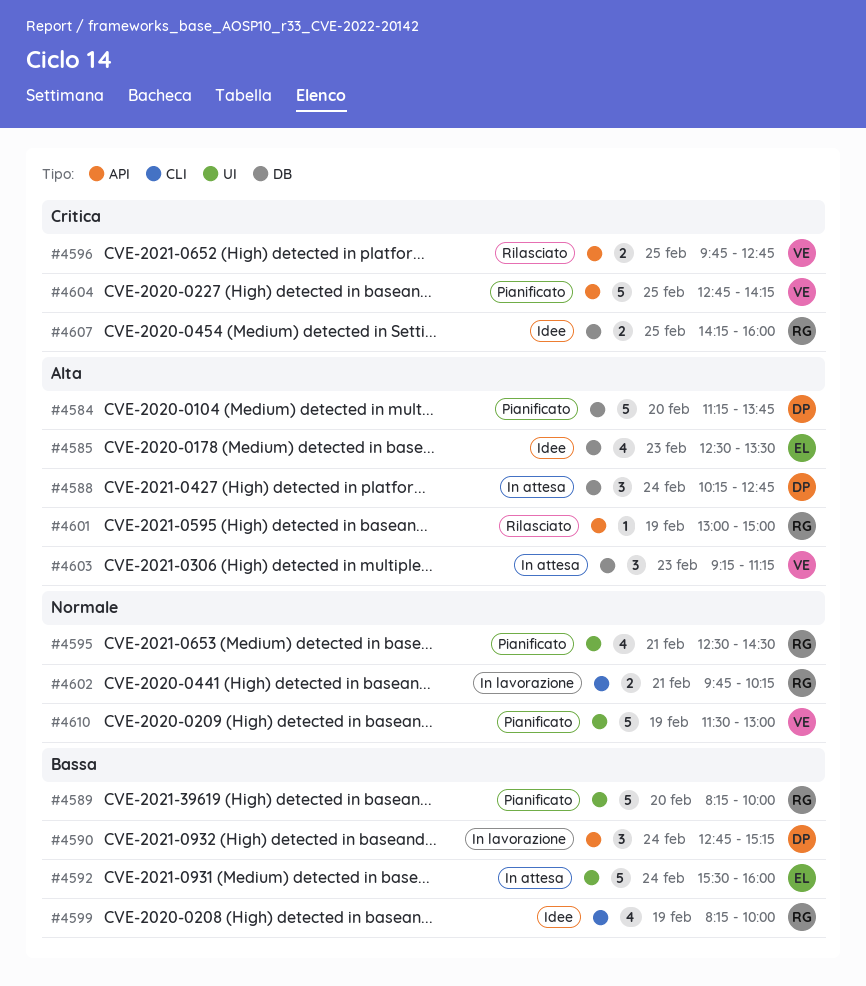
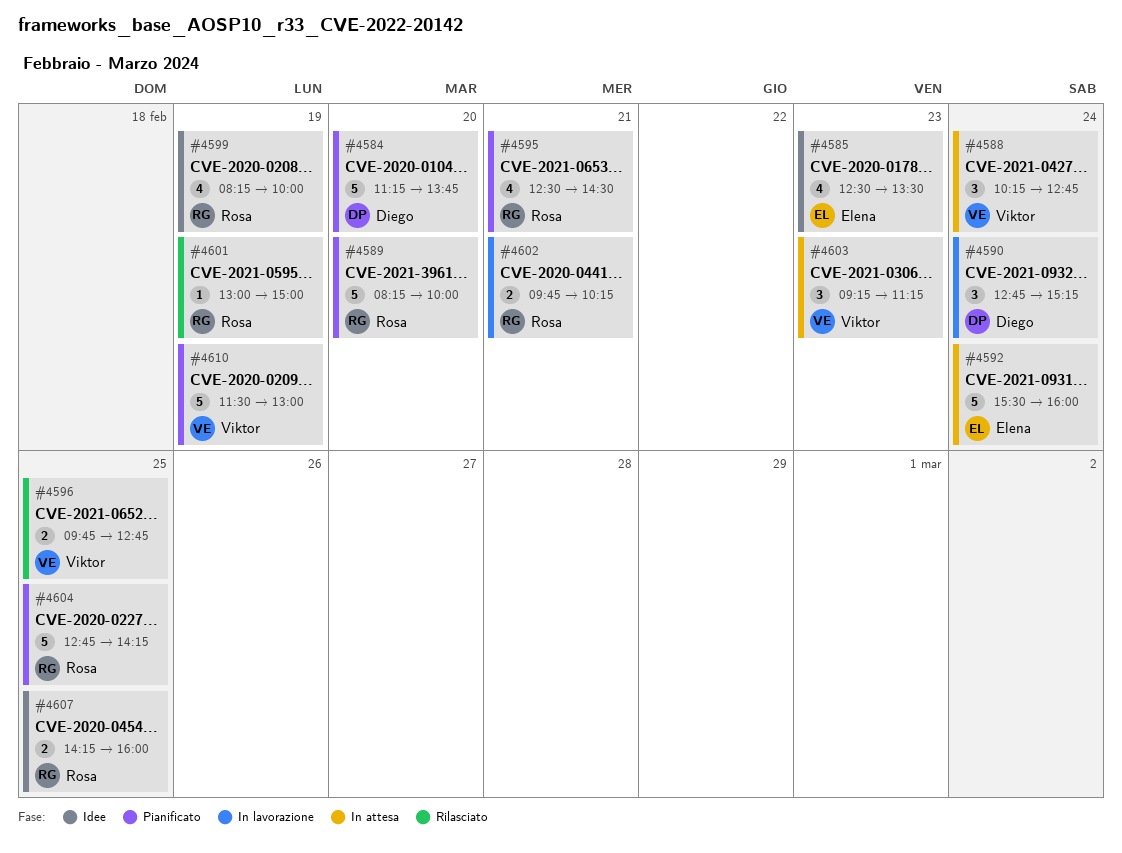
#4588, owner: Diego -> Viktor
#4604, owner: Viktor -> Rosa

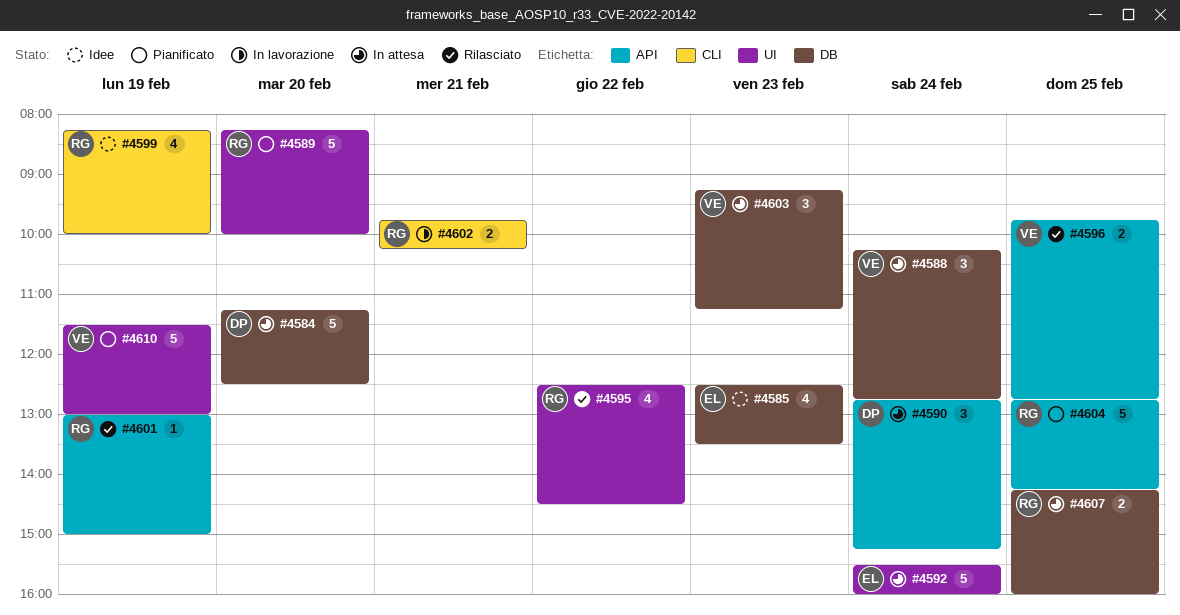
#4584, status: Pianificato -> In attesa
#4584, ends: 13:45 -> 12:30
#4590, status: In lavorazione -> In attesa
#4595, status: Pianificato -> Rilasciato
#4595, day: Feb 21 -> Feb 22
#4607, status: Idee -> In attesa

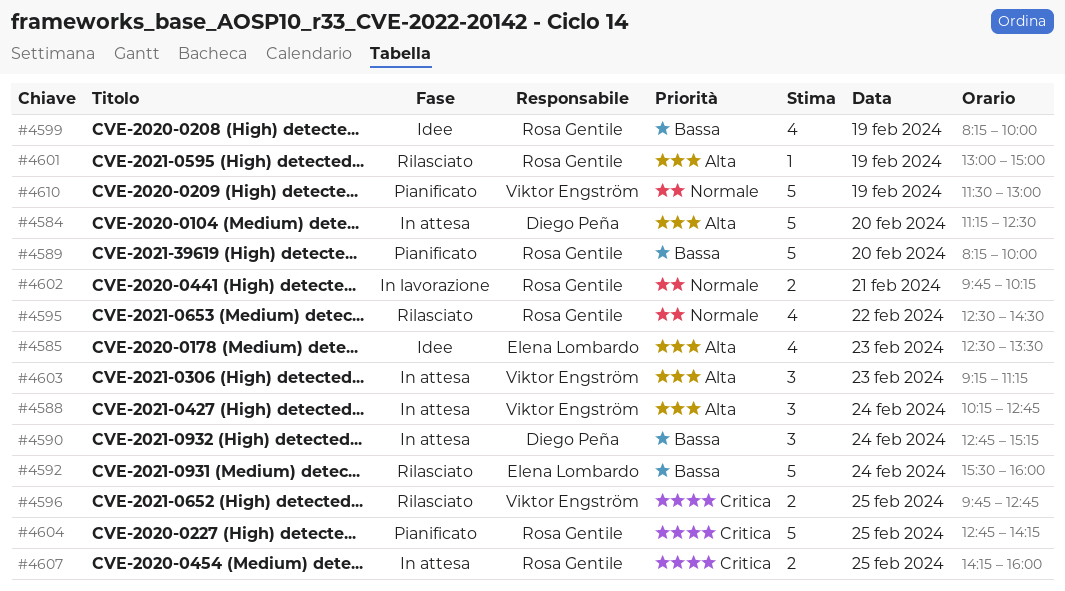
#4592, status: In attesa -> Rilasciato

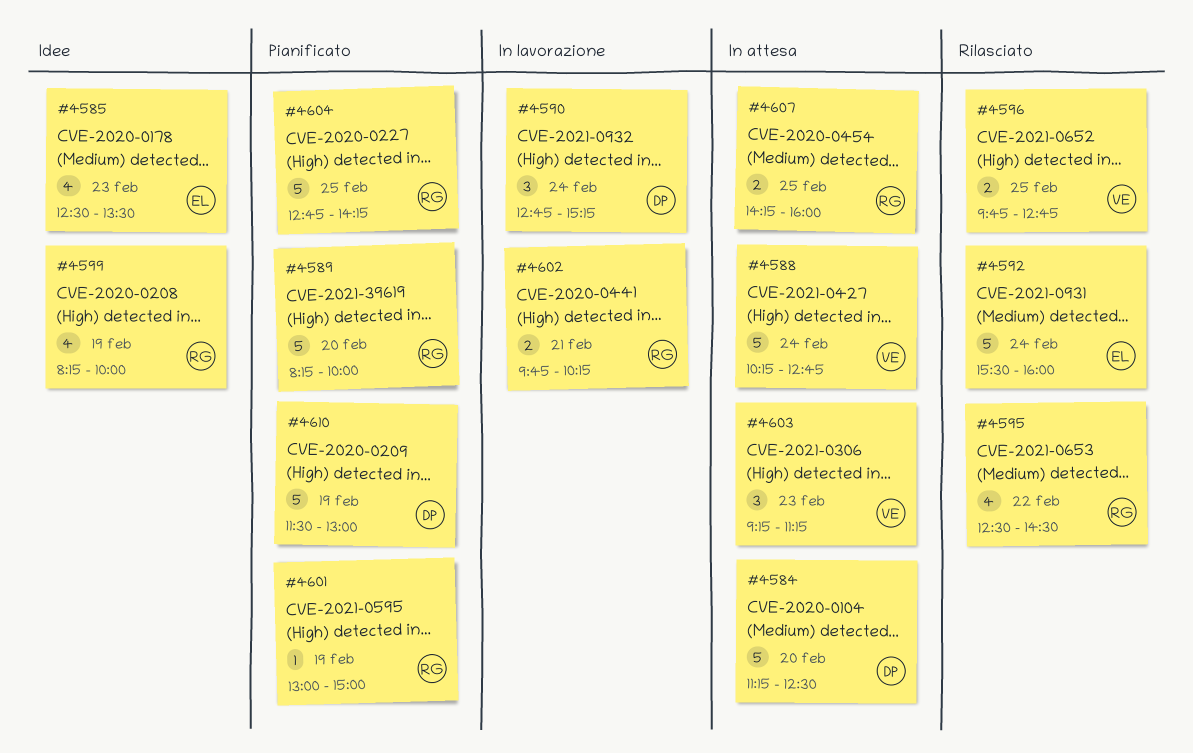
#4588, estimate: 3 -> 5
#4590, status: In attesa -> In lavorazione
#4601, status: Rilasciato -> Pianificato
#4610, owner: Viktor Engström -> Diego Peña

